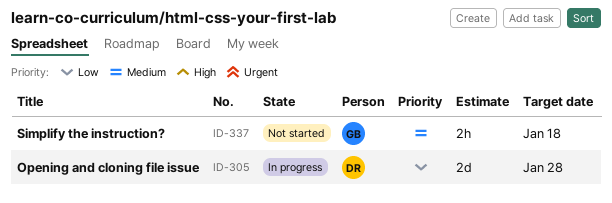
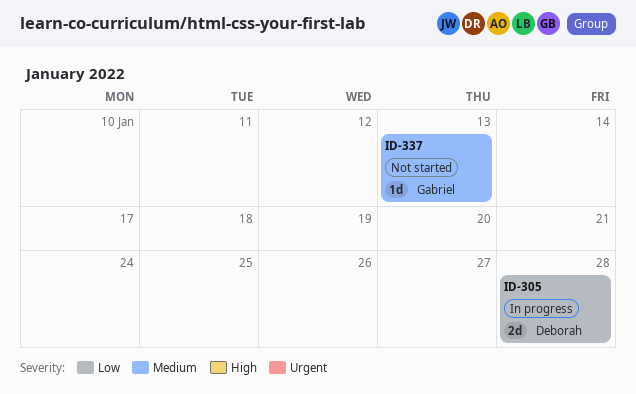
ID-337, estimate: 2h -> 1d
ID-337, due: Jan 18 -> Jan 13

